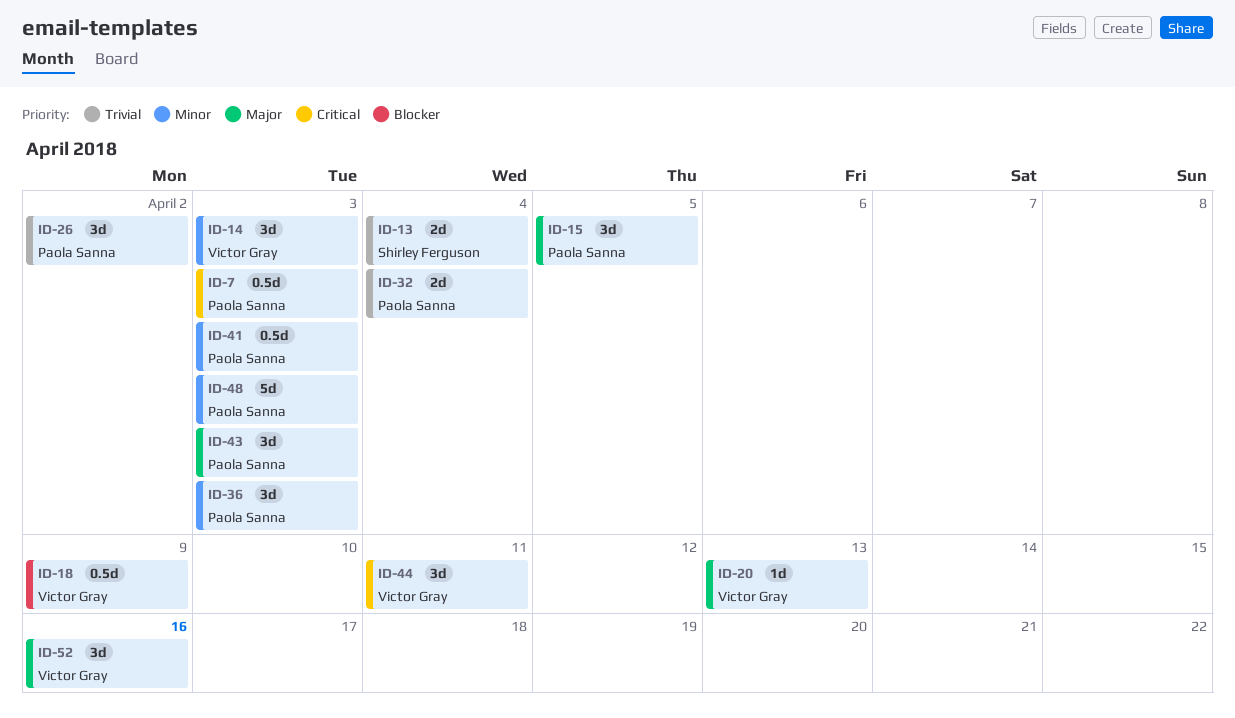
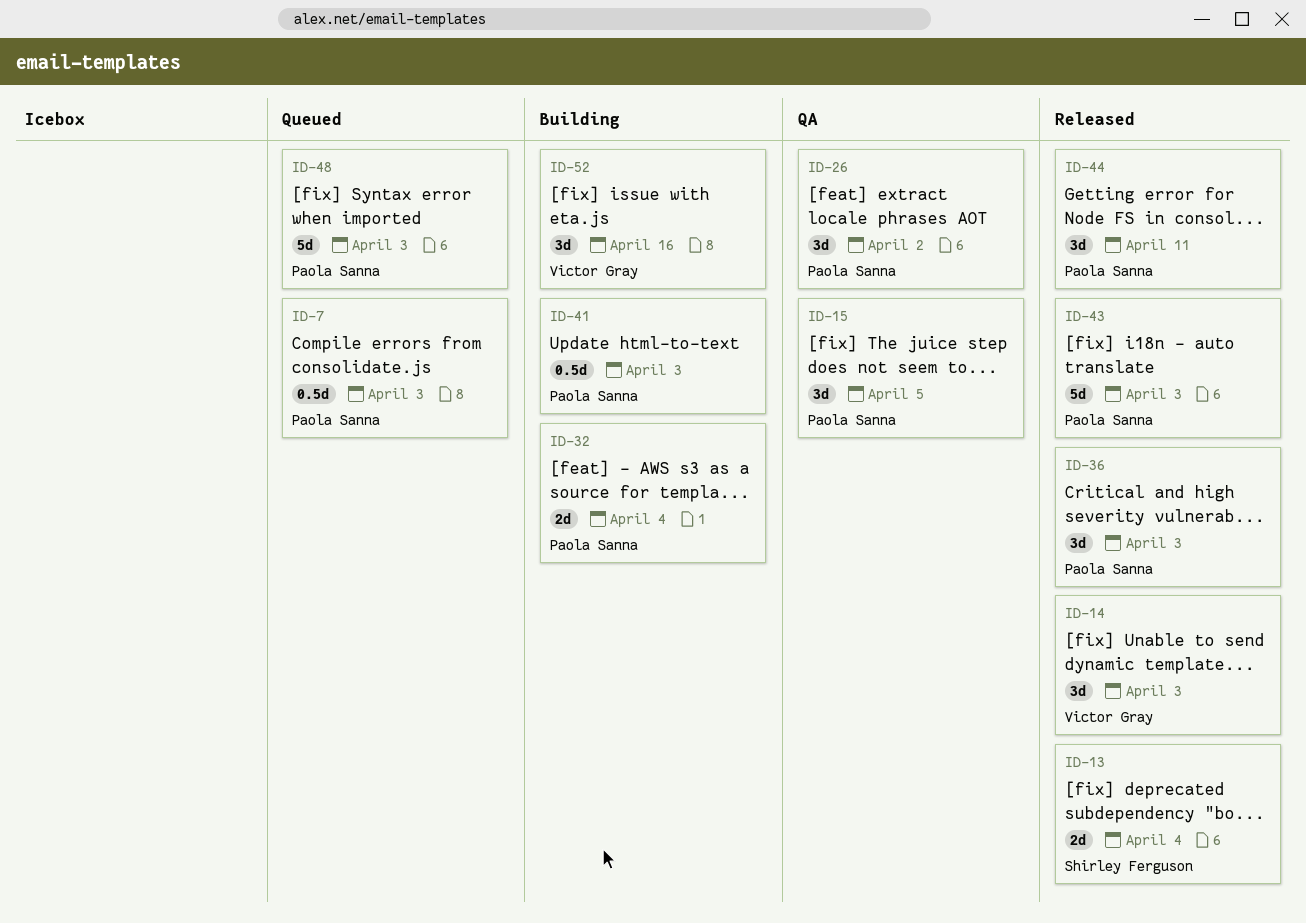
ID-18: present -> none
ID-20: present -> none
ID-43, estimate: 3d -> 5d
ID-44, owner: Victor Gray -> Paola Sanna

